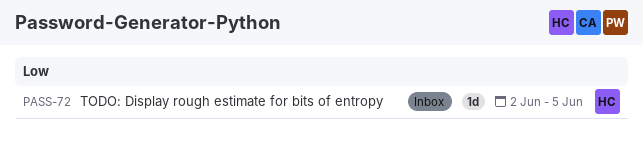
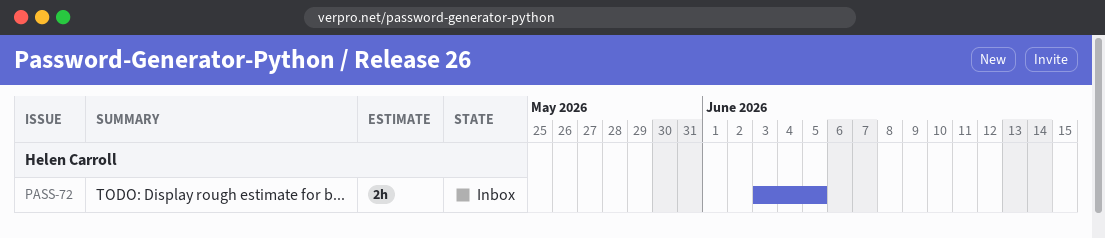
PASS-72, estimate: 1d -> 2h
PASS-72, start: Jun 2 -> Jun 3

